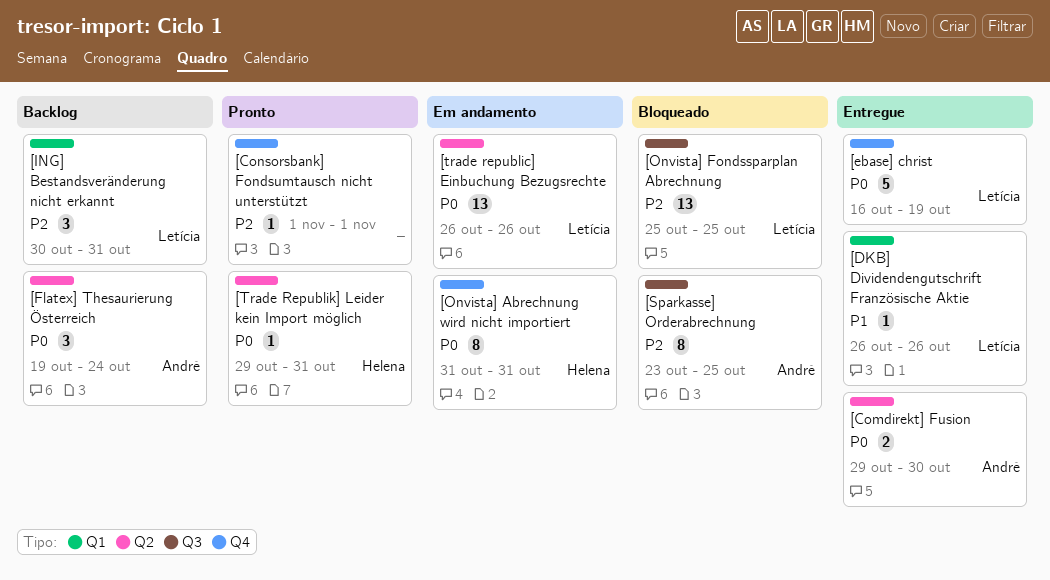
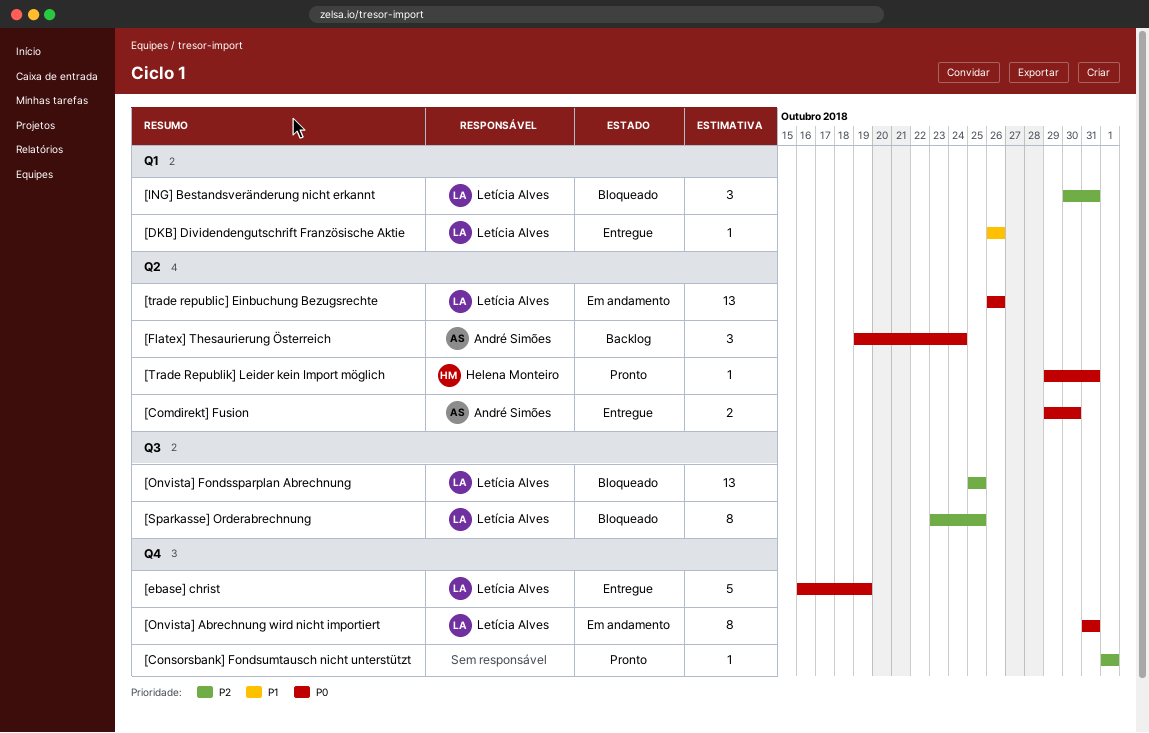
[ING] Bestandsveränderung nicht erkannt, status: Backlog -> Bloqueado
[Onvista] Abrechnung wird nicht importiert, owner: Helena Monteiro -> Letícia Alves
[Sparkasse] Orderabrechnung, owner: André Simões -> Letícia Alves

